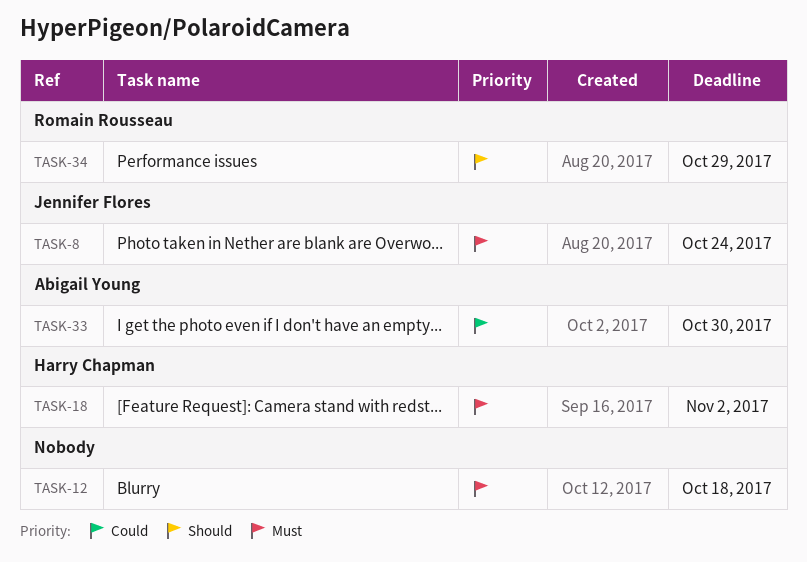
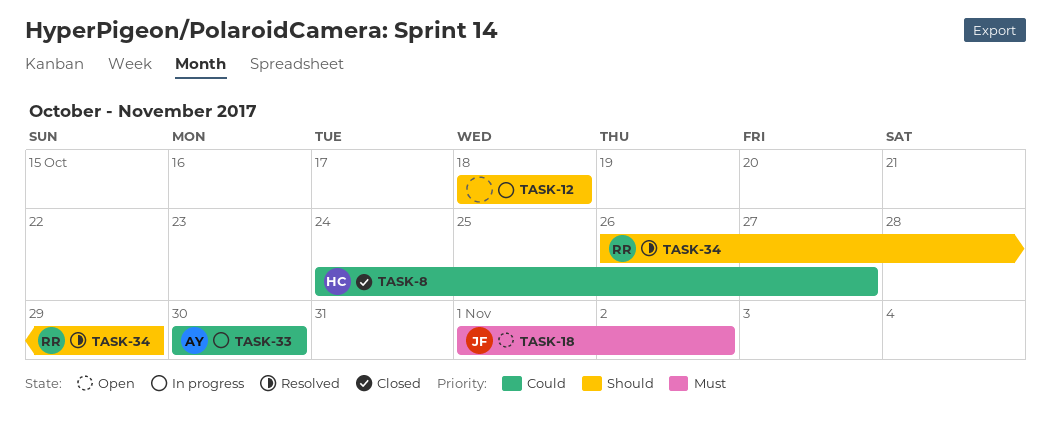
TASK-8, owner: Jennifer Flores -> Harry Chapman
TASK-8, priority: Must -> Could
TASK-8, due: Oct 24 -> Oct 27
TASK-12, priority: Must -> Should
TASK-18, owner: Harry Chapman -> Jennifer Flores

